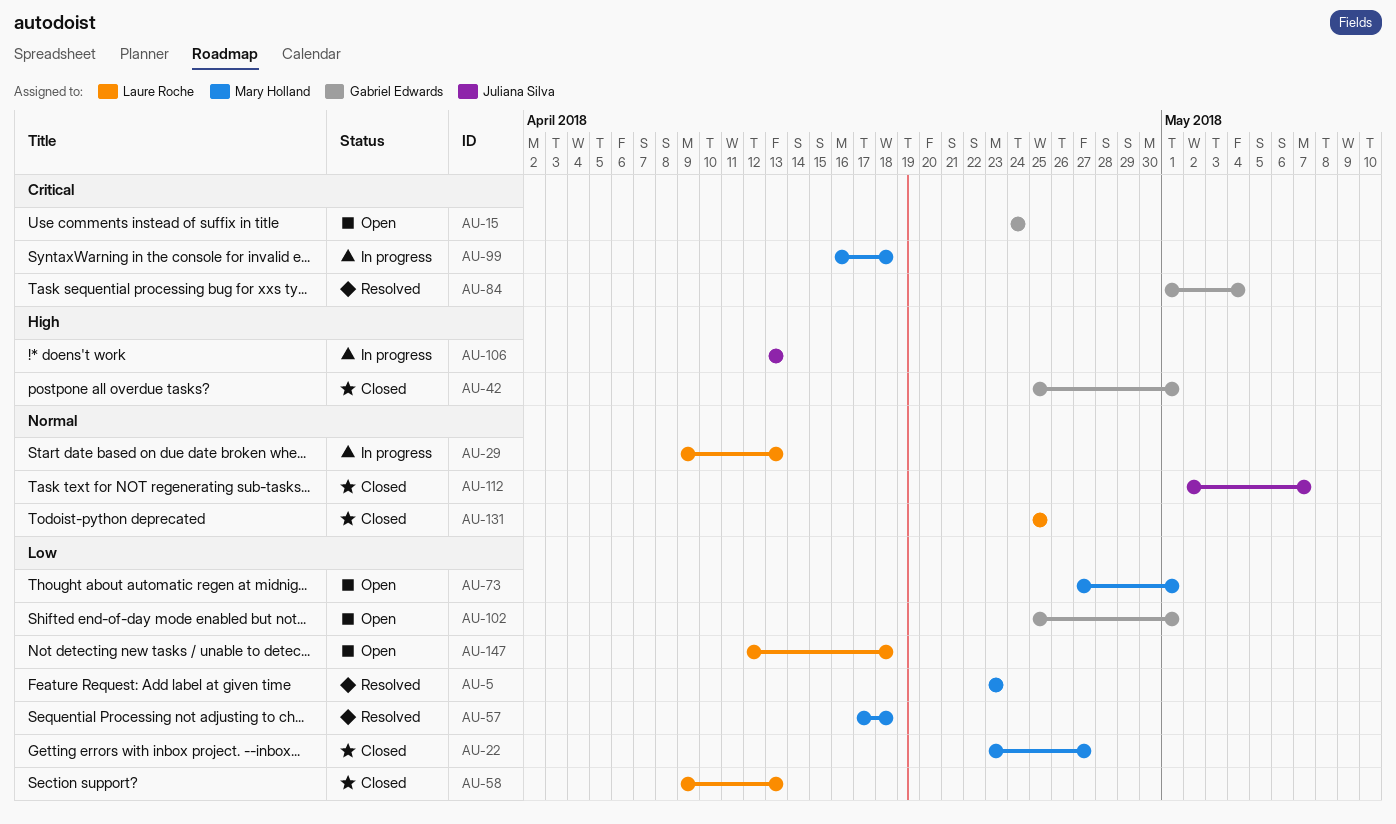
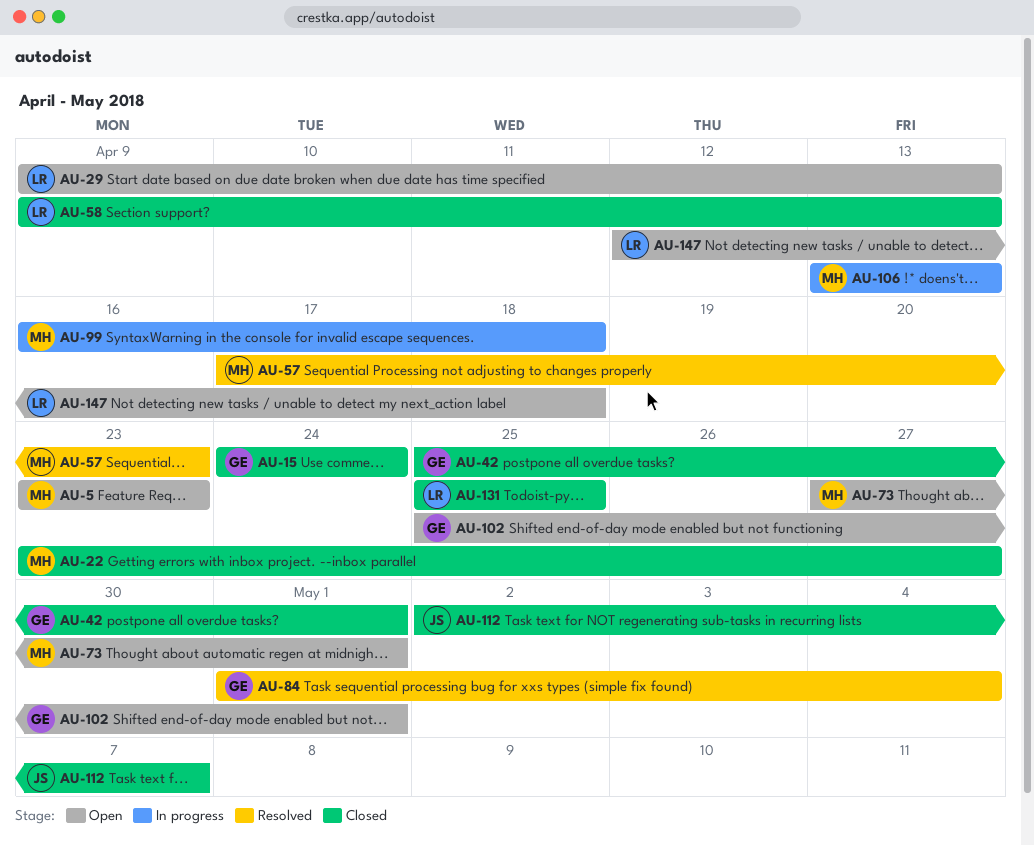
AU-5, status: Resolved -> Open
AU-15, status: Open -> Closed
AU-29, status: In progress -> Open
AU-57, due: Apr 18 -> Apr 23
AU-106, owner: Juliana Silva -> Mary Holland

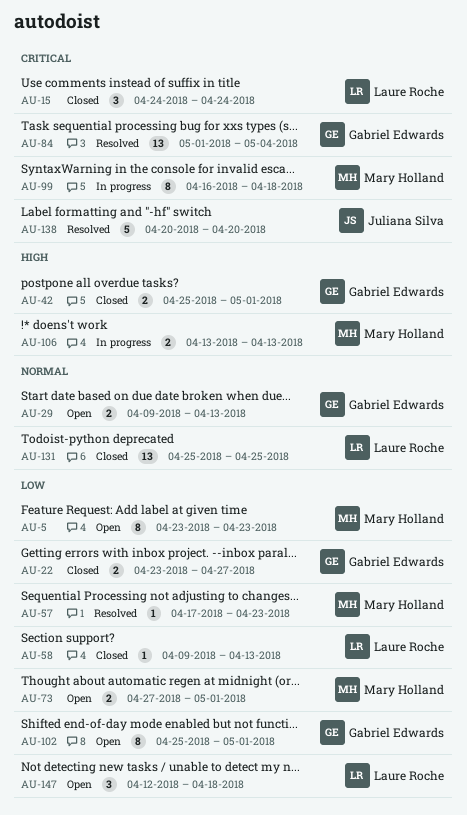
AU-15, owner: Gabriel Edwards -> Laure Roche
AU-22, owner: Mary Holland -> Gabriel Edwards
AU-29, owner: Laure Roche -> Gabriel Edwards
AU-112: present -> none
AU-138: none -> present

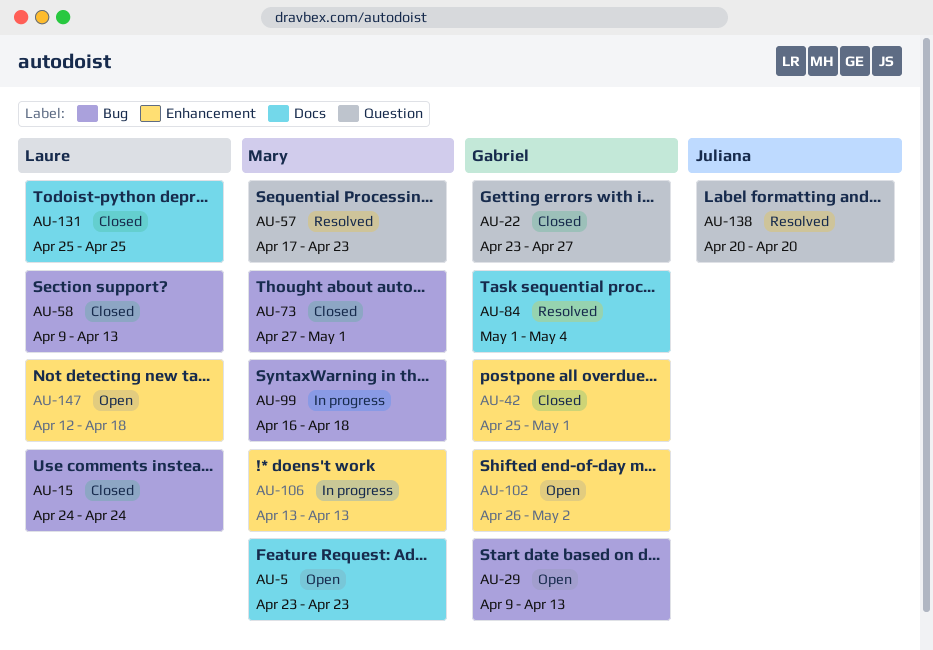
AU-73, status: Open -> Closed
AU-102, start: Apr 25 -> Apr 26
AU-102, due: May 1 -> May 2

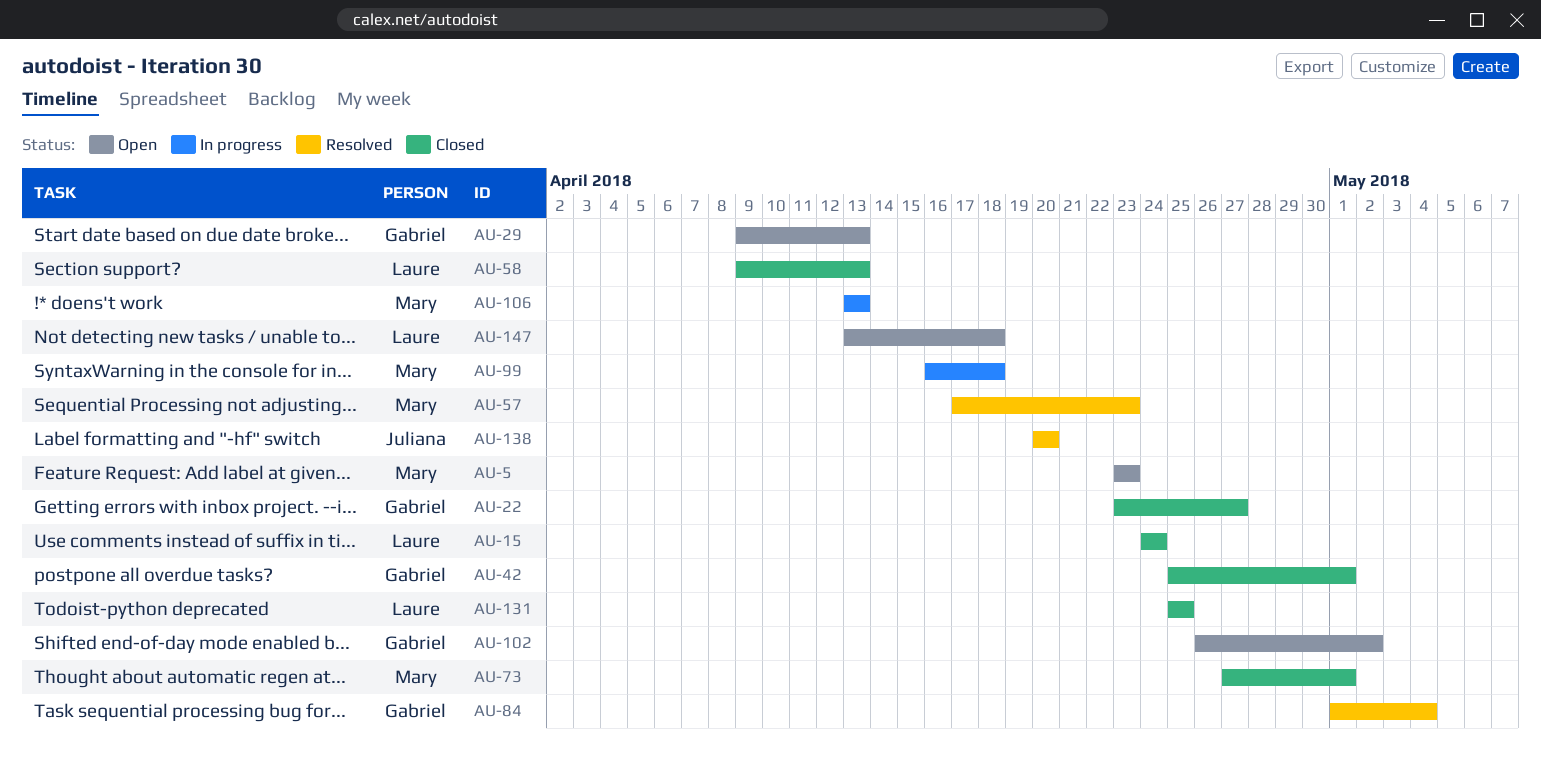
AU-147, start: Apr 12 -> Apr 13

